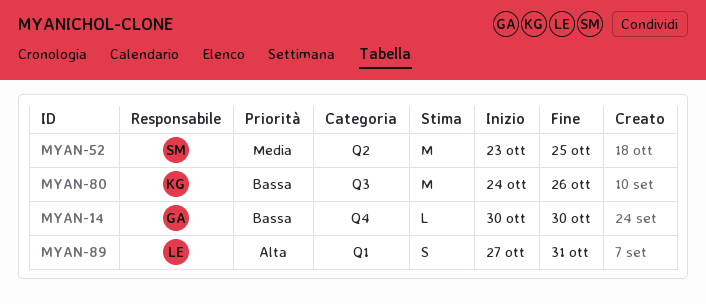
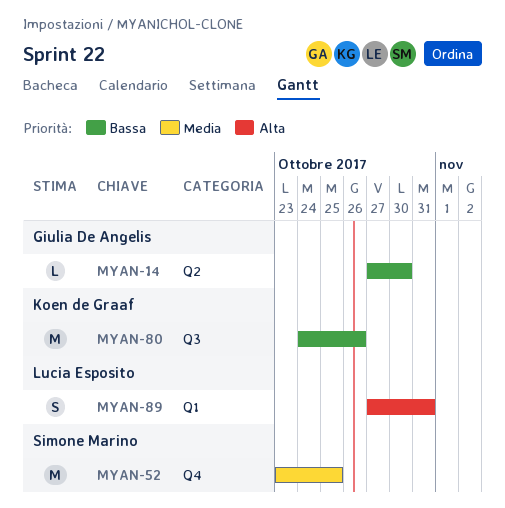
MYAN-14, label: Q4 -> Q2
MYAN-14, start: Oct 30 -> Oct 27
MYAN-52, label: Q2 -> Q4

